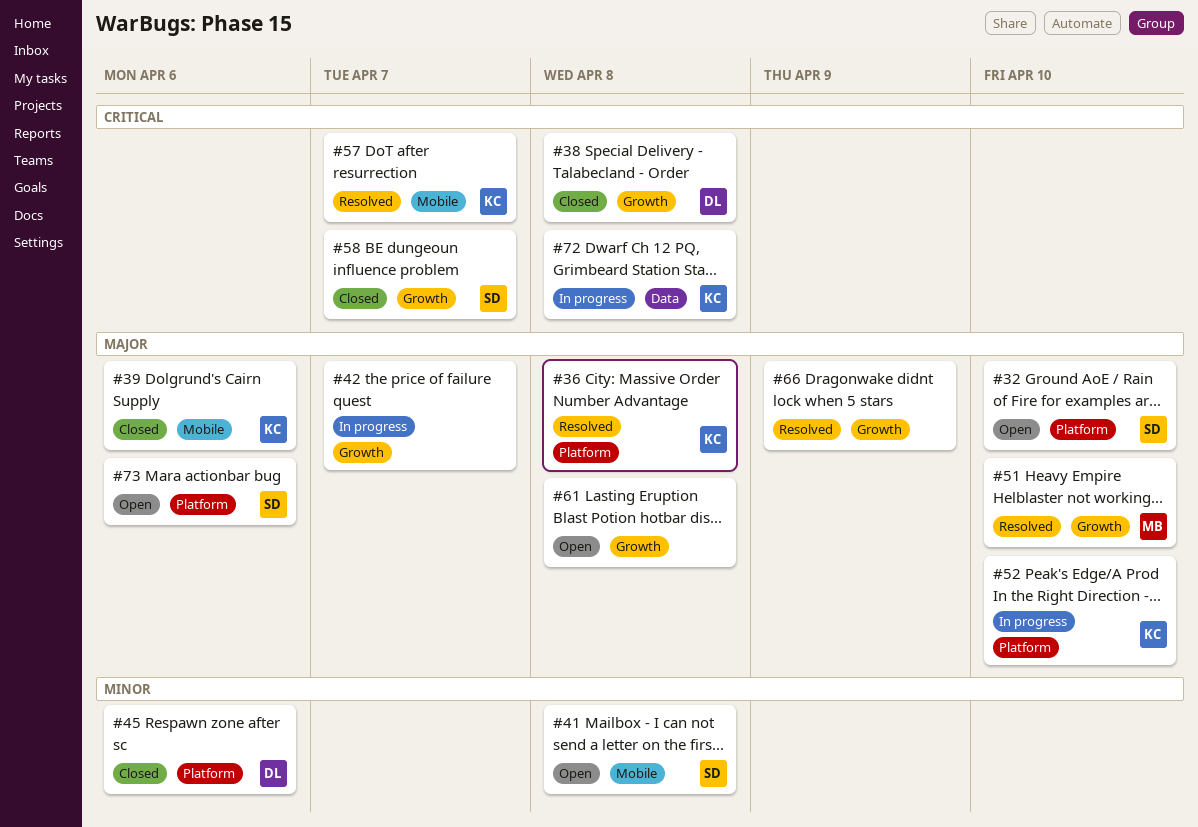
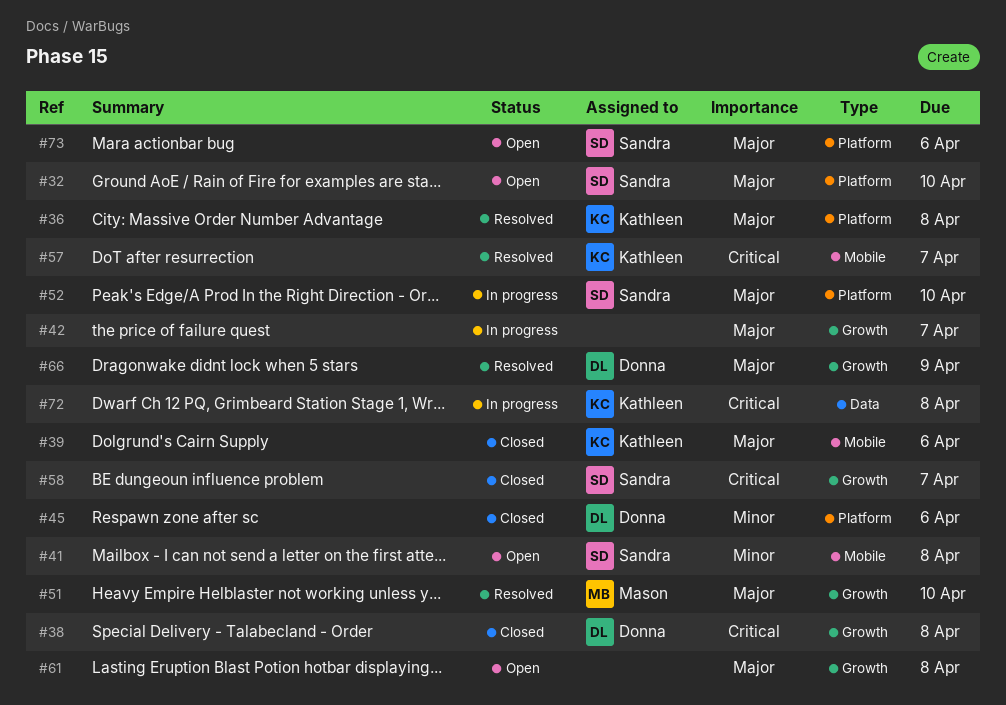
#52, owner: Kathleen -> Sandra
#66, owner: none -> Donna

